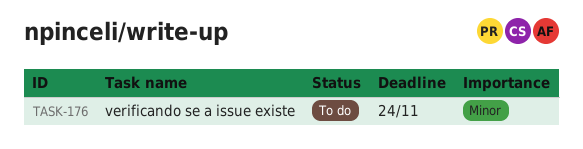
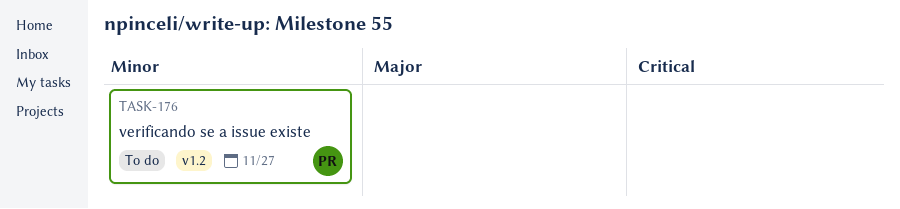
TASK-176, due: Nov 24 -> Nov 27

